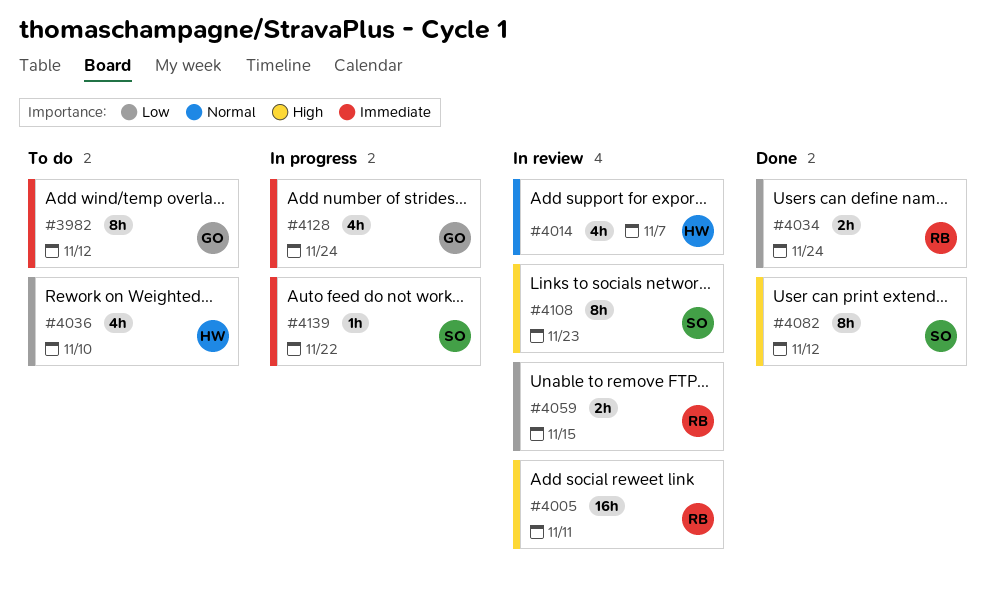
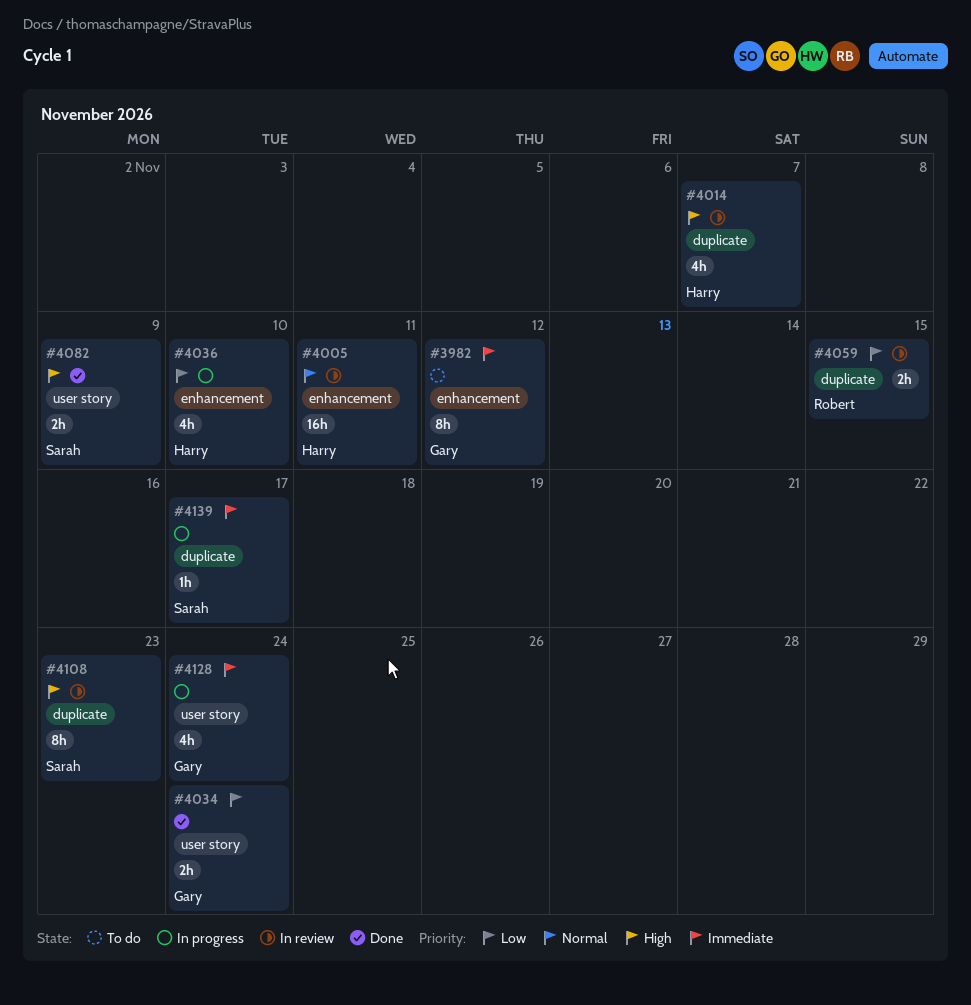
#4005, owner: Robert -> Harry
#4005, priority: High -> Normal
#4014, priority: Normal -> High
#4034, owner: Robert -> Gary
#4036, status: To do -> In progress
#4082, estimate: 8h -> 2h
#4082, due: Nov 12 -> Nov 9
#4139, due: Nov 22 -> Nov 17

